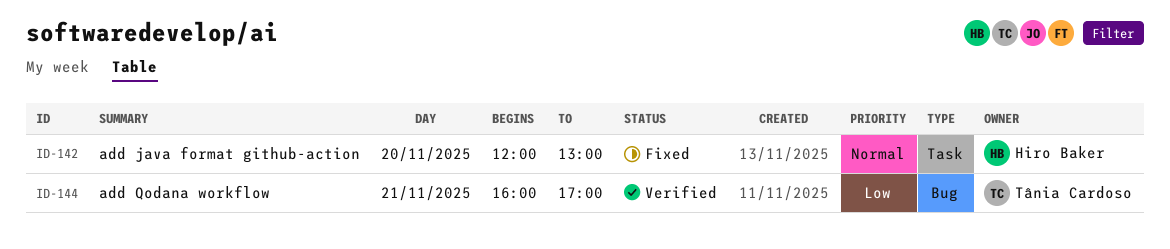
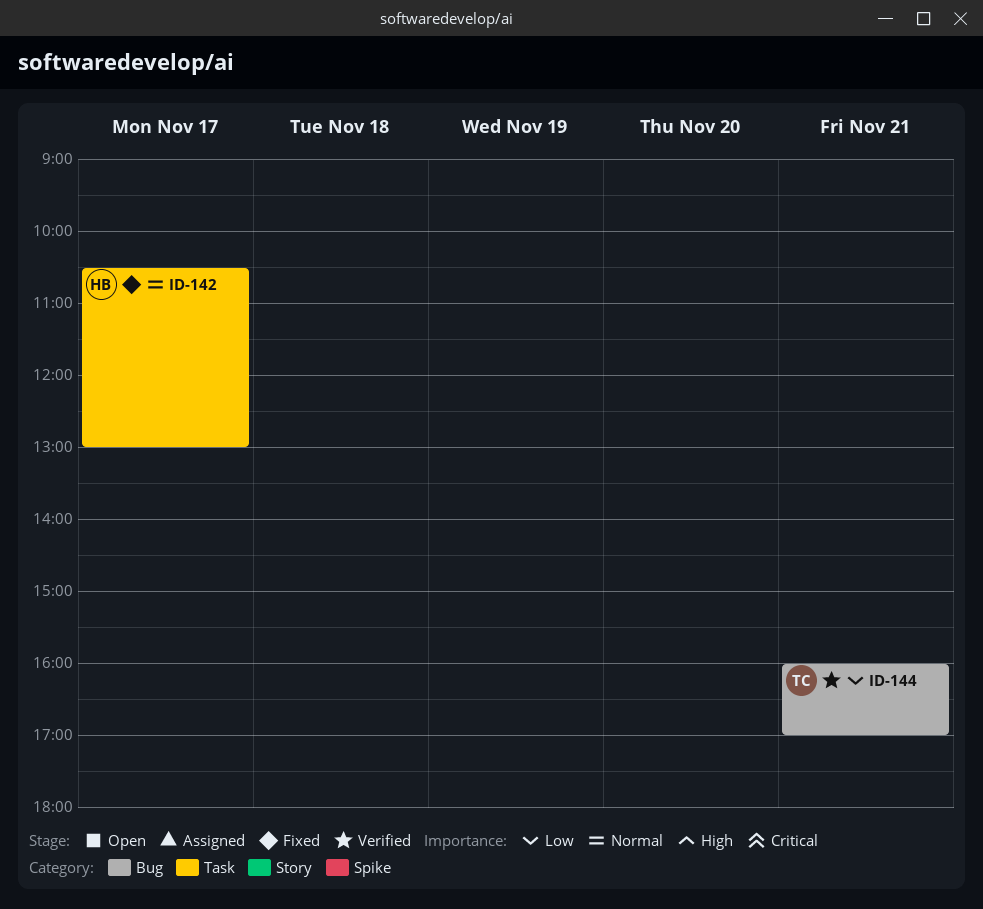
ID-142, day: Nov 20 -> Nov 17
ID-142, begins: 12:00 -> 10:30

